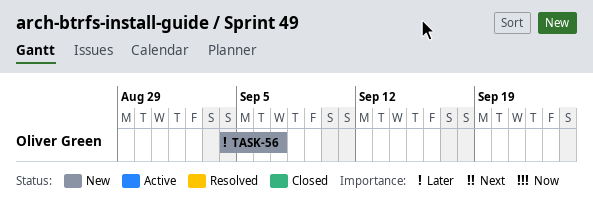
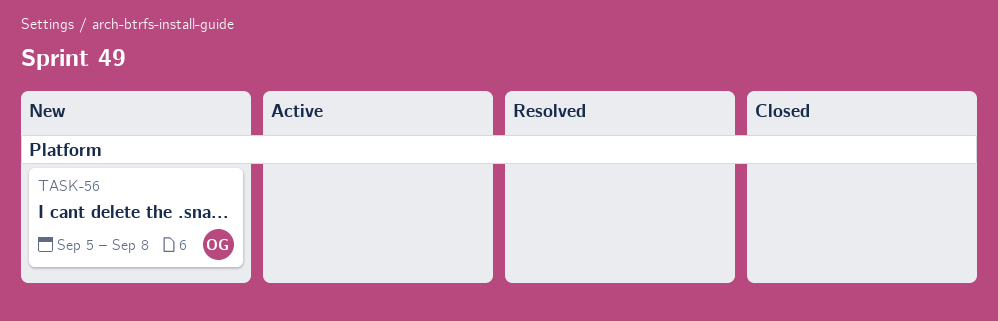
TASK-56, start: Sep 4 -> Sep 5
TASK-56, due: Sep 7 -> Sep 8

